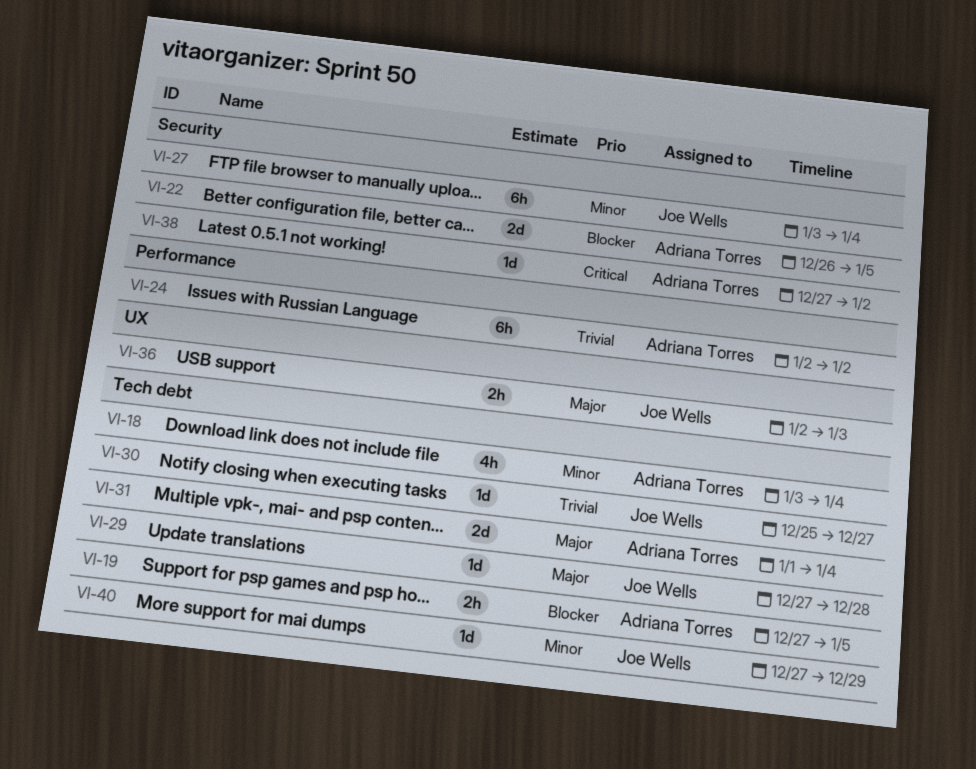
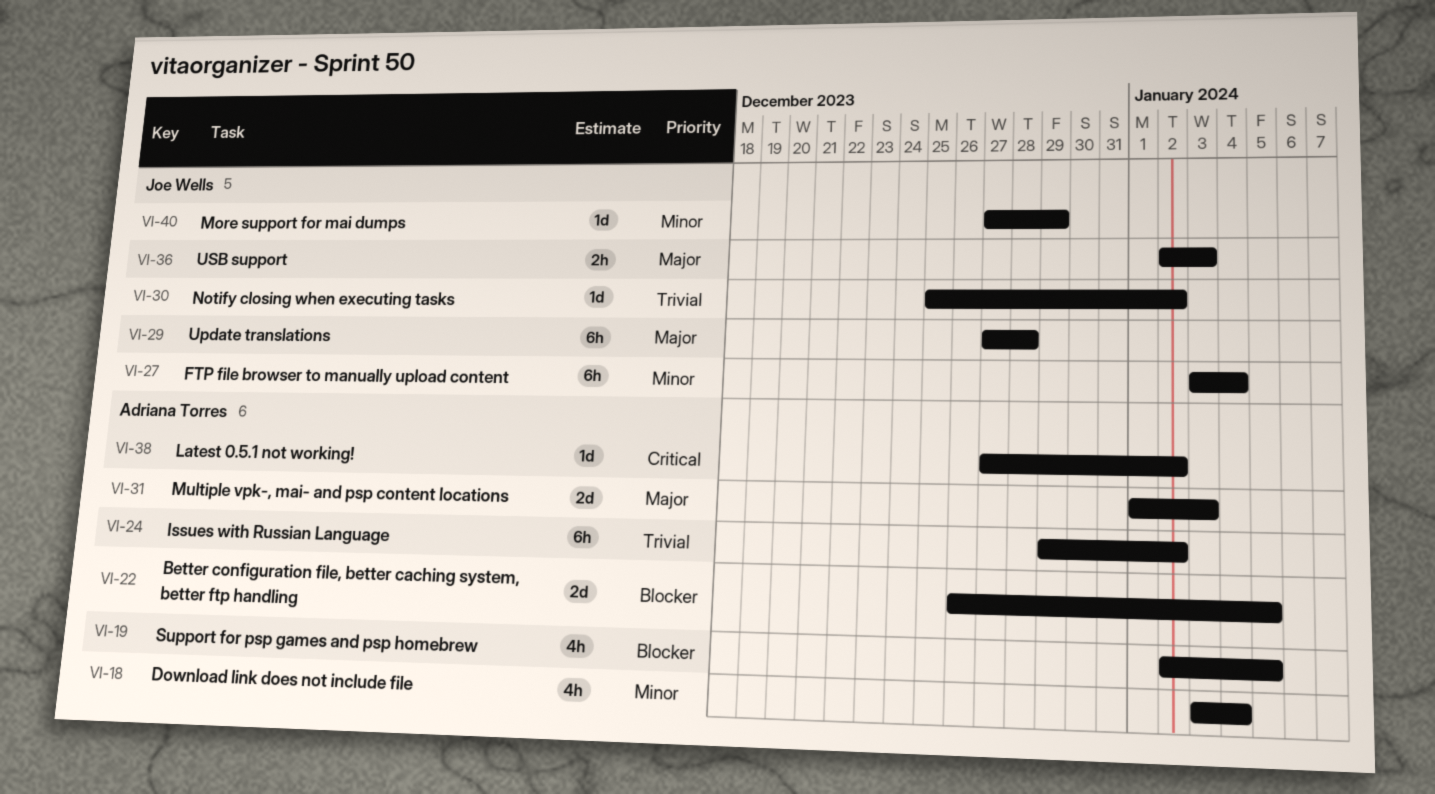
VI-19, estimate: 2h -> 4h
VI-19, start: Dec 27 -> Jan 2
VI-24, start: Jan 2 -> Dec 29
VI-29, estimate: 1d -> 6h
VI-30, due: Dec 27 -> Jan 2
VI-31, due: Jan 4 -> Jan 3

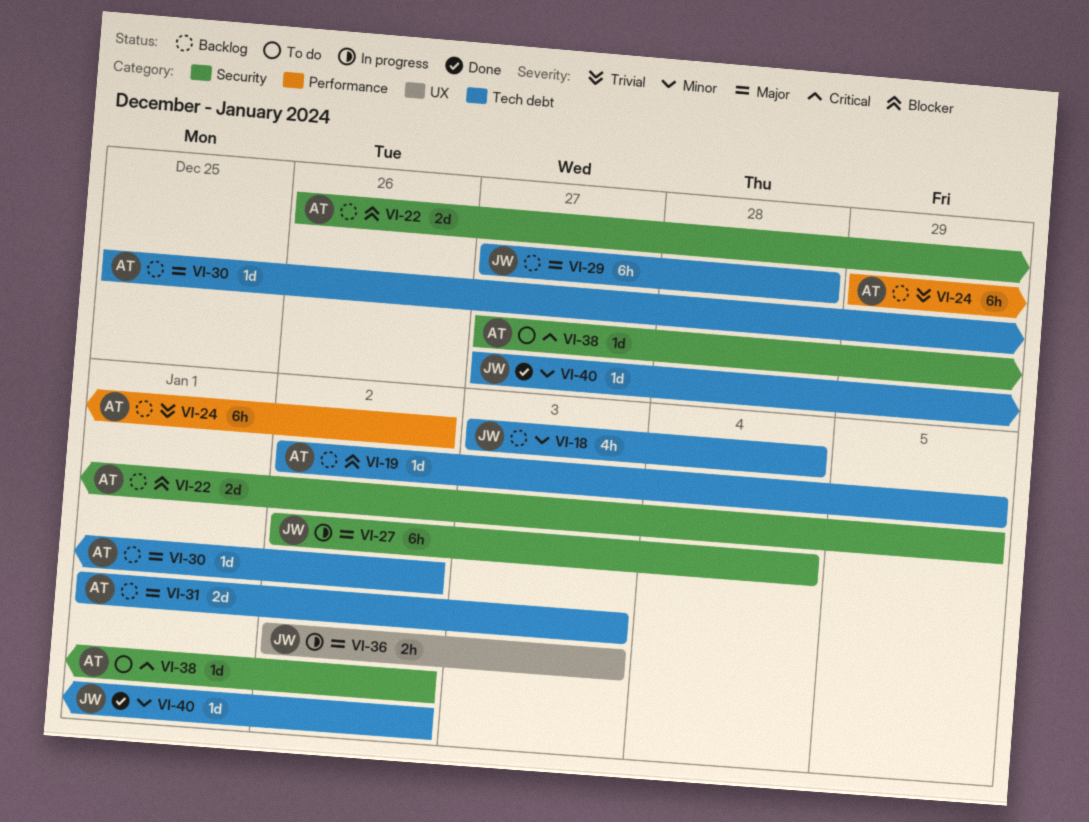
VI-18, owner: Adriana Torres -> Joe Wells
VI-19, estimate: 4h -> 1d
VI-27, priority: Minor -> Major
VI-27, start: Jan 3 -> Jan 2
VI-30, owner: Joe Wells -> Adriana Torres
VI-30, priority: Trivial -> Major
VI-40, due: Dec 29 -> Jan 2

